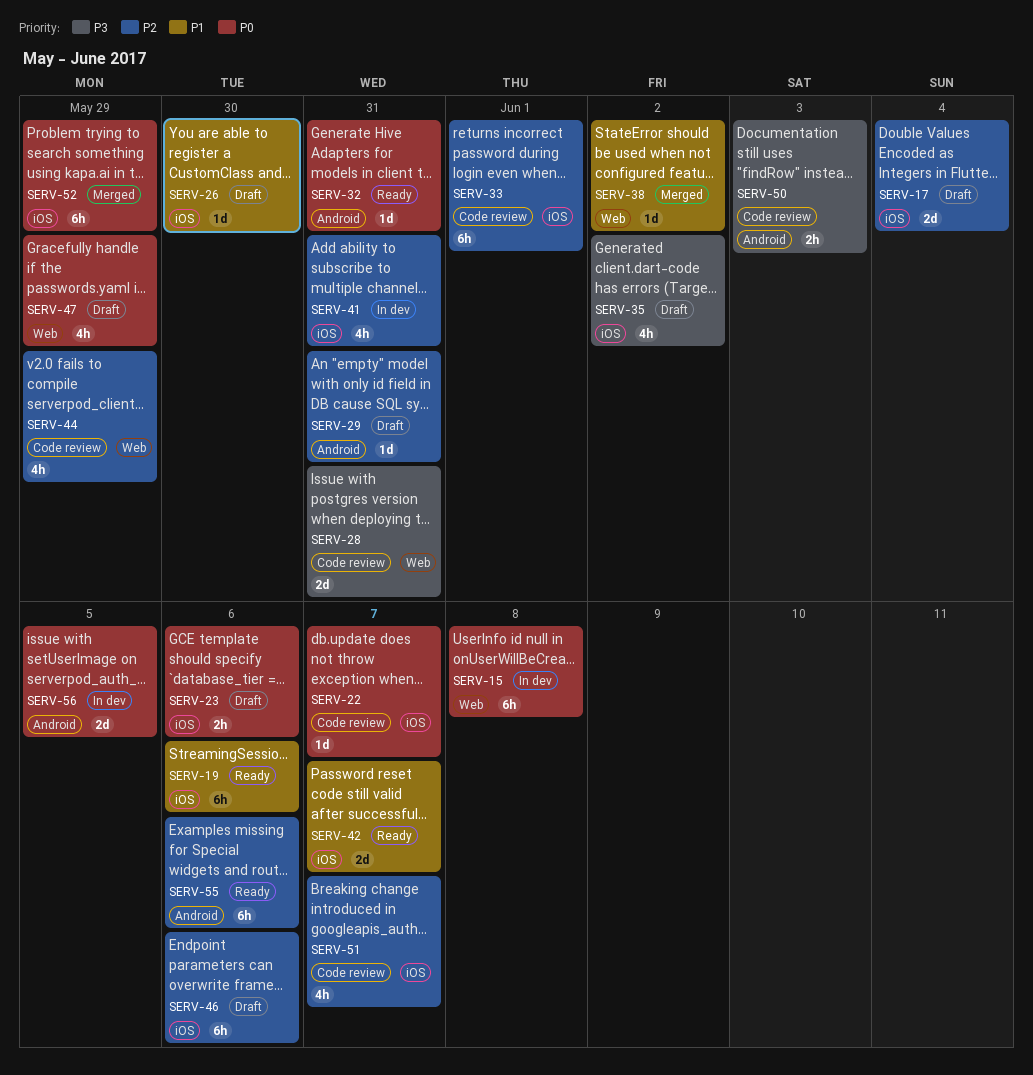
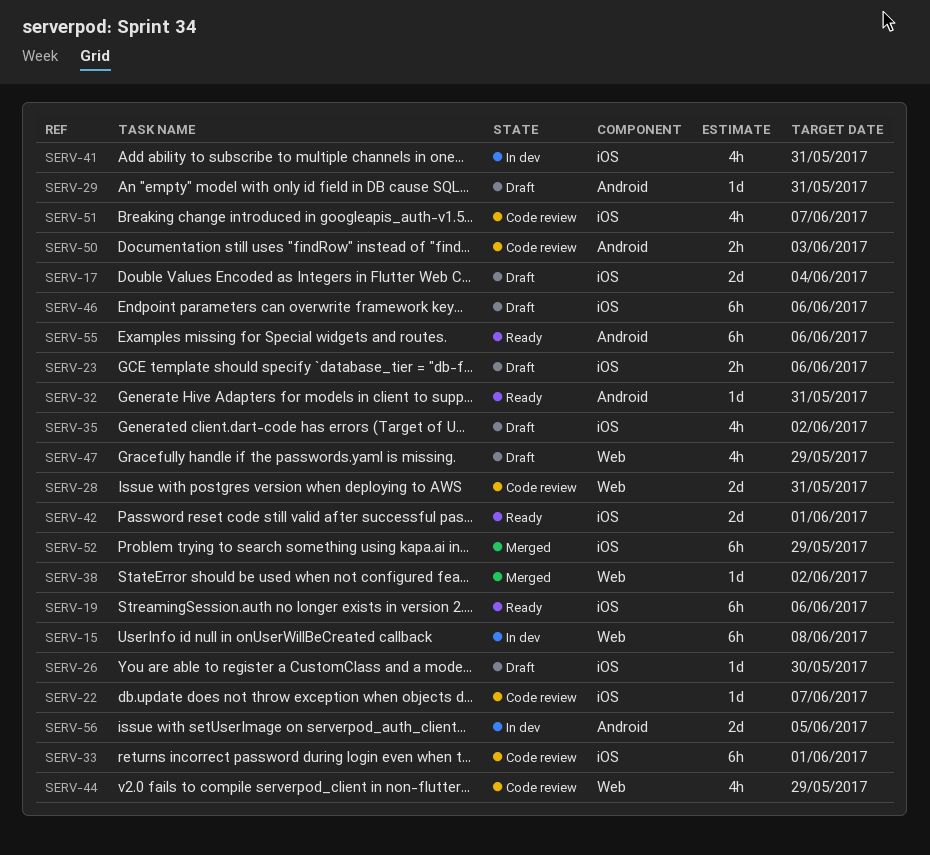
SERV-42, due: Jun 7 -> Jun 1

